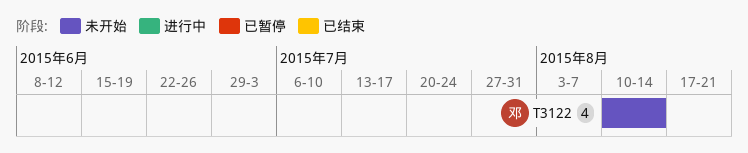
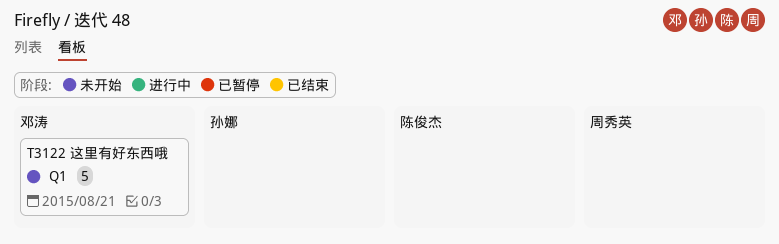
T3122, estimate: 4 -> 5
T3122, due: Aug 14 -> Aug 21

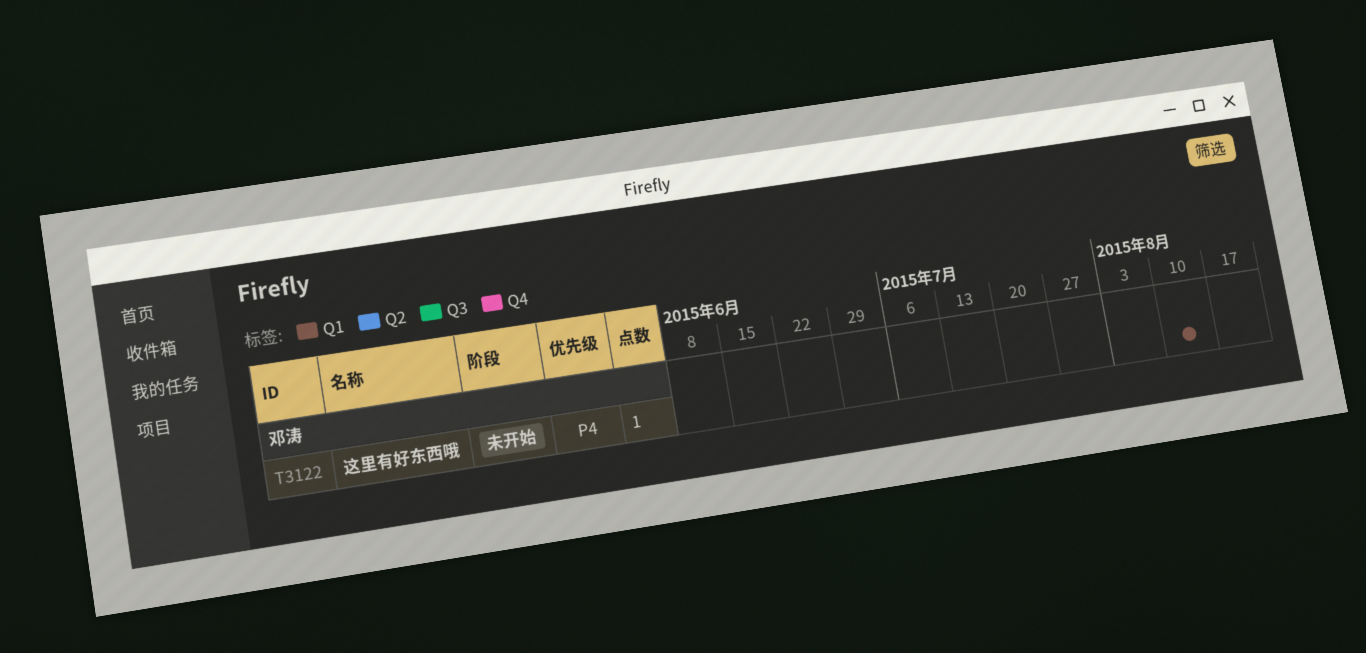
T3122, estimate: 5 -> 1
T3122, due: Aug 21 -> Aug 14

